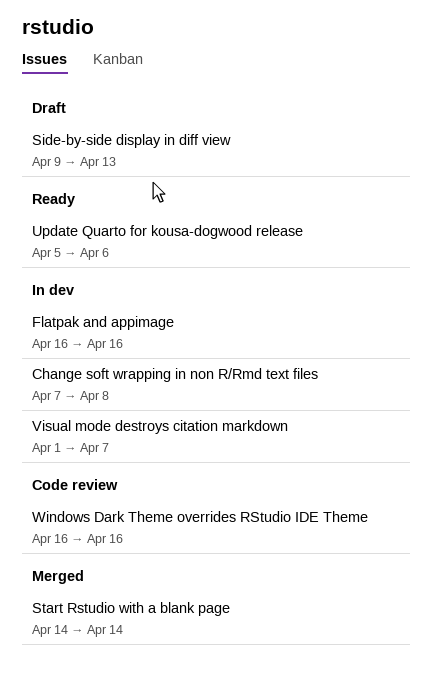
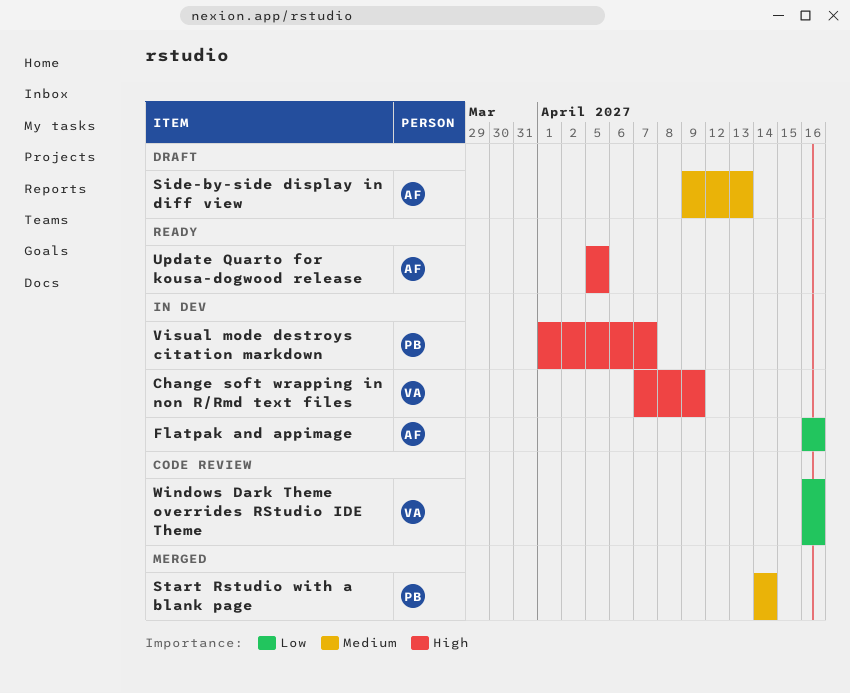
Change soft wrapping in non R/Rmd text files, due: Apr 8 -> Apr 9
Update Quarto for kousa-dogwood release, due: Apr 6 -> Apr 5

